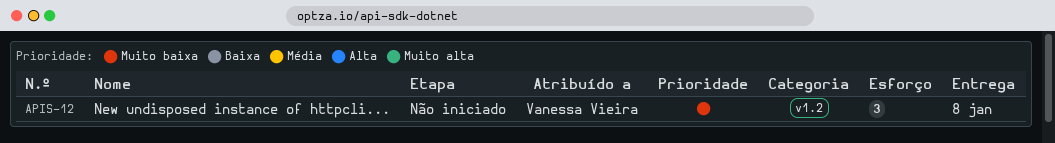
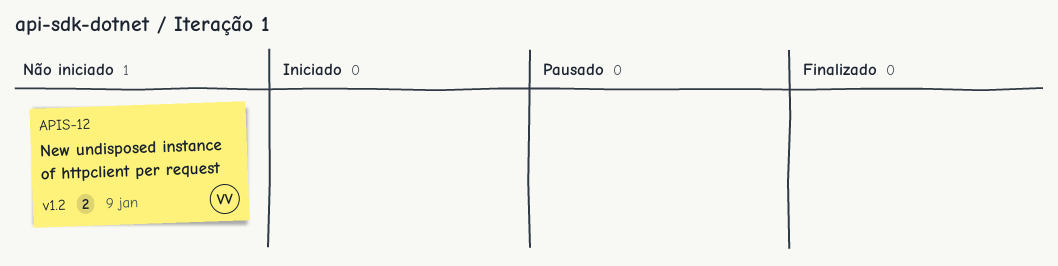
APIS-12, estimate: 3 -> 2
APIS-12, due: Jan 8 -> Jan 9

